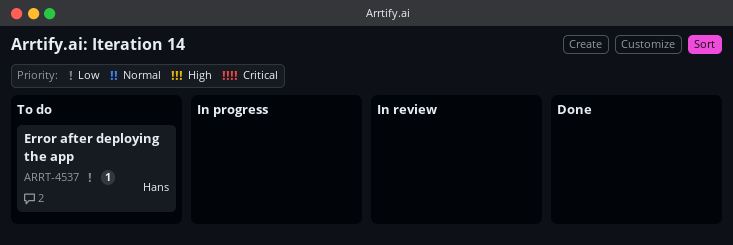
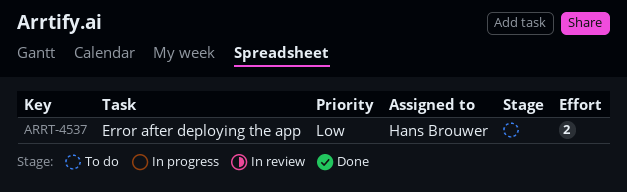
ARRT-4537, estimate: 1 -> 2

